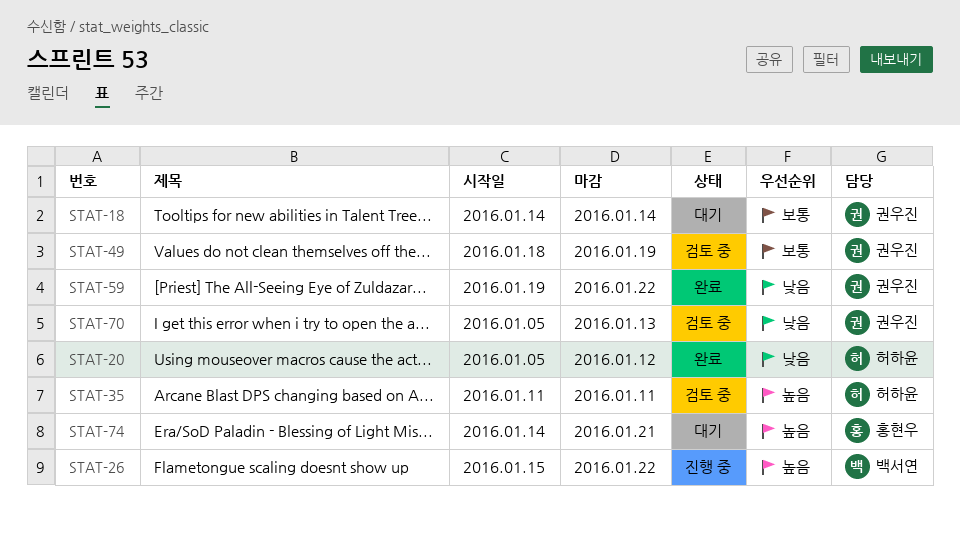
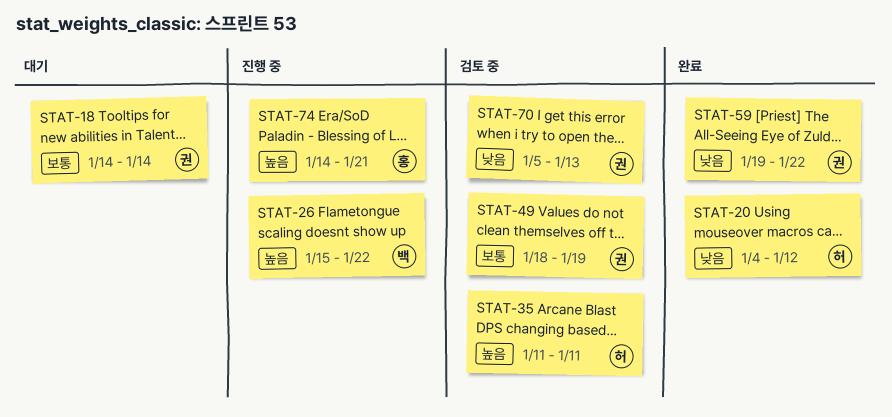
STAT-20, start: Jan 5 -> Jan 4
STAT-74, status: 대기 -> 진행 중

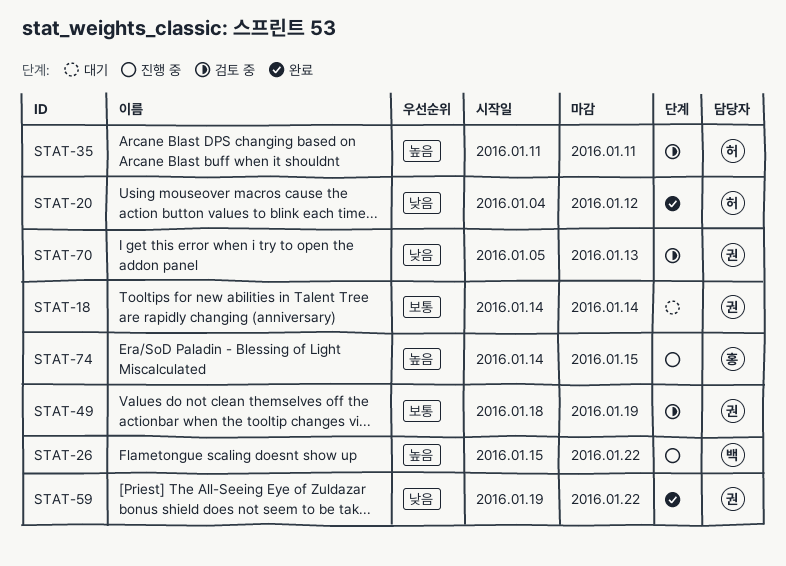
STAT-74, due: Jan 21 -> Jan 15

